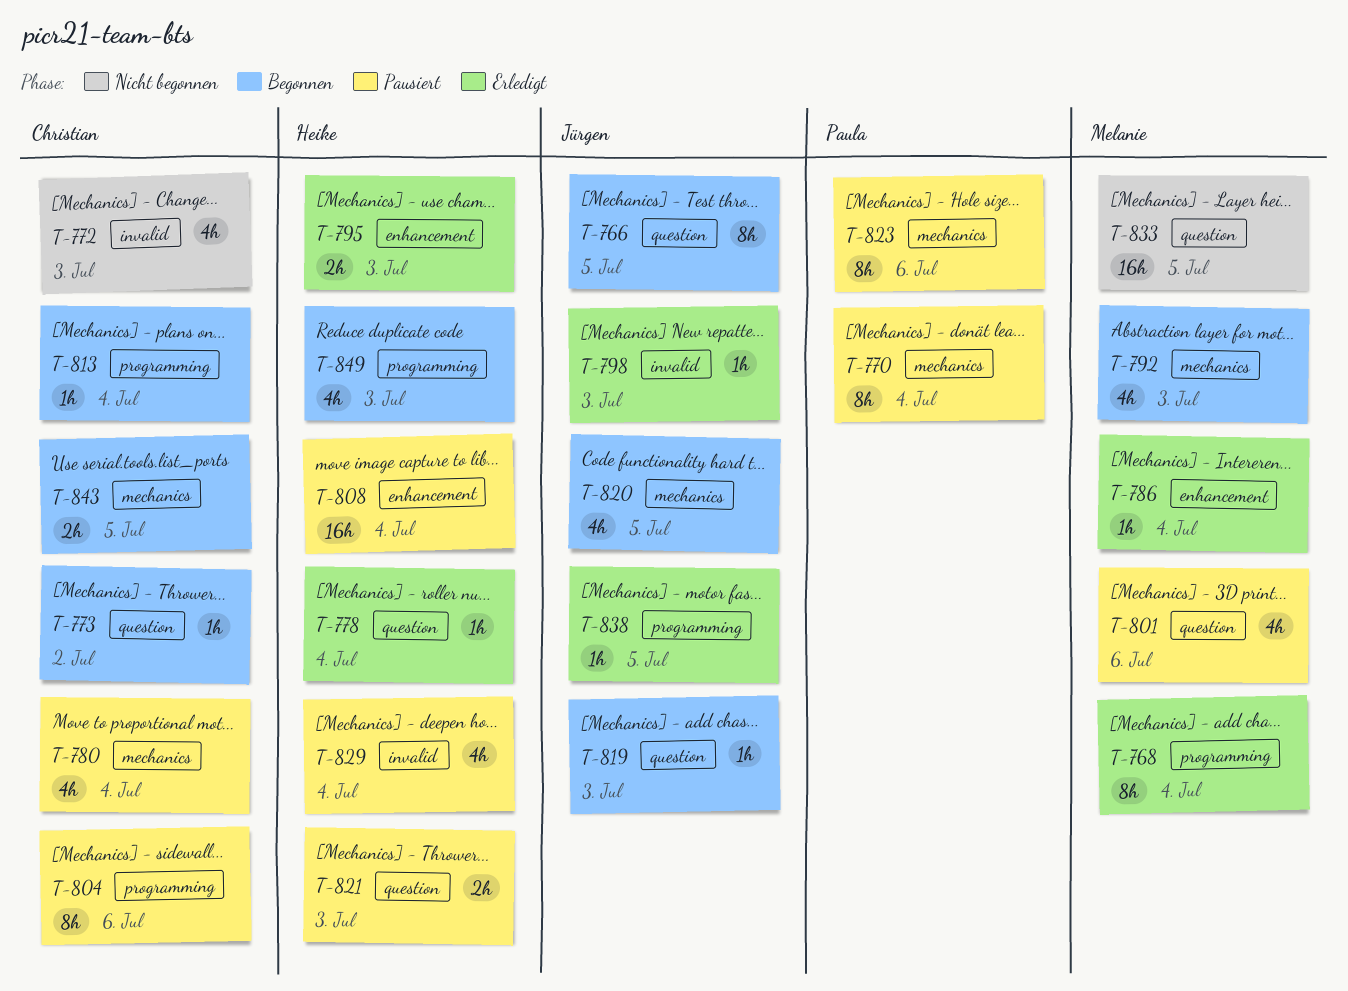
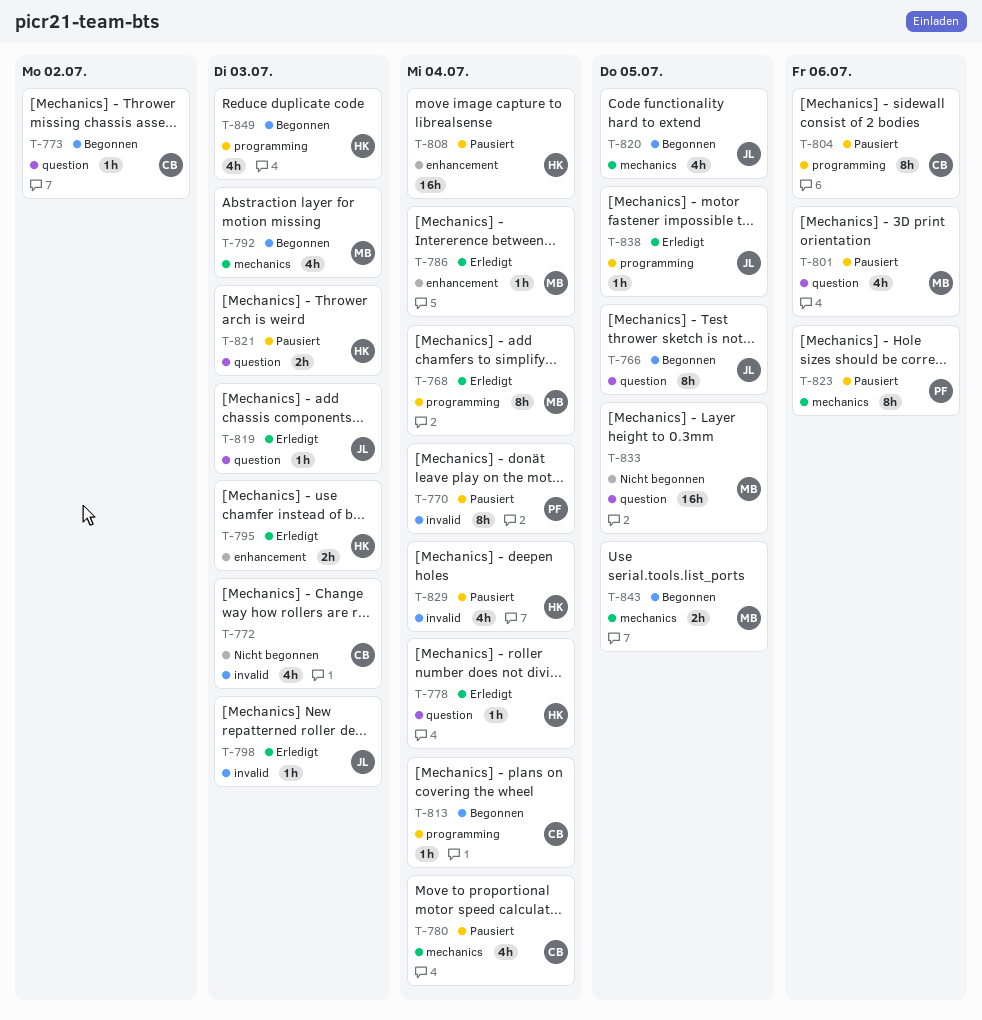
T-770, label: mechanics -> invalid
T-819, status: Begonnen -> Erledigt
T-843, owner: Christian -> Melanie

